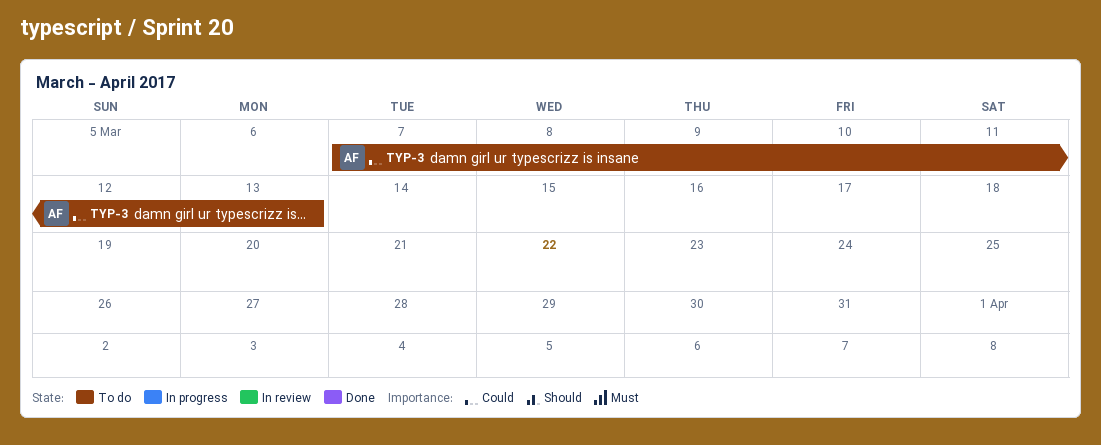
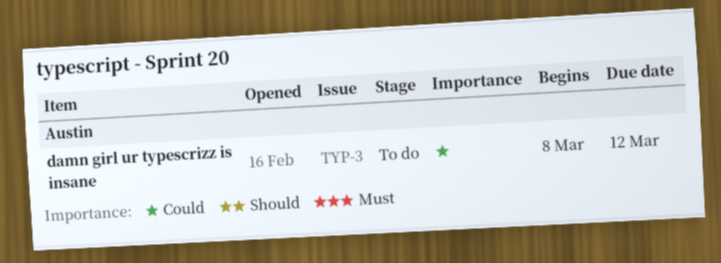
TYP-3, start: Mar 7 -> Mar 8
TYP-3, due: Mar 13 -> Mar 12

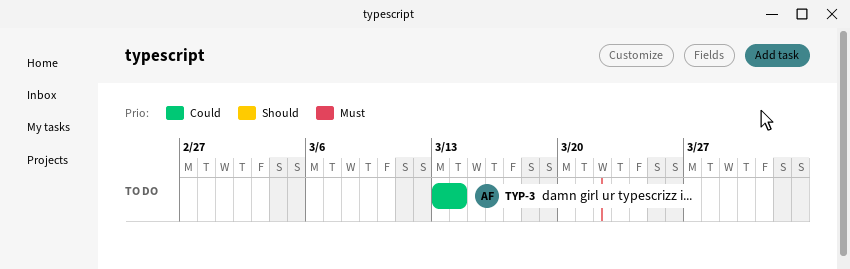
TYP-3, start: Mar 8 -> Mar 13
TYP-3, due: Mar 12 -> Mar 14

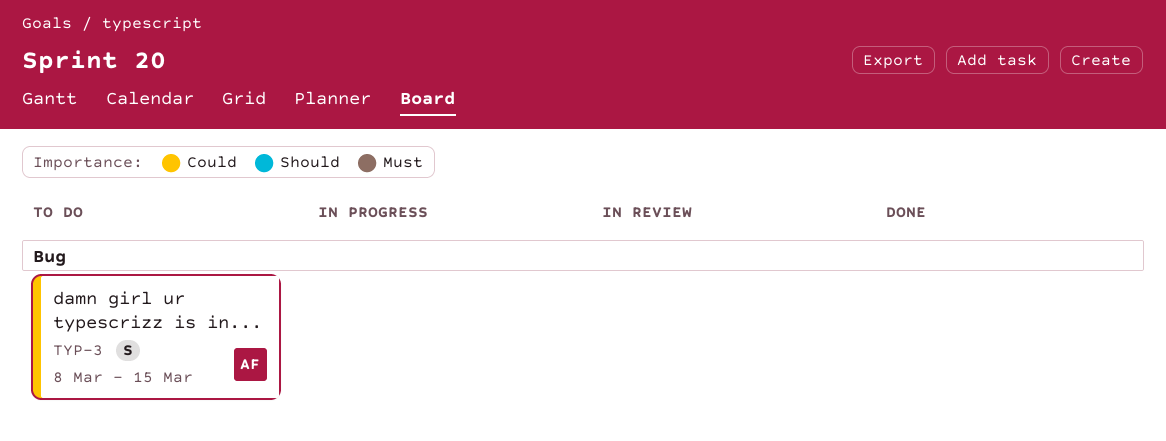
TYP-3, start: Mar 13 -> Mar 8
TYP-3, due: Mar 14 -> Mar 15

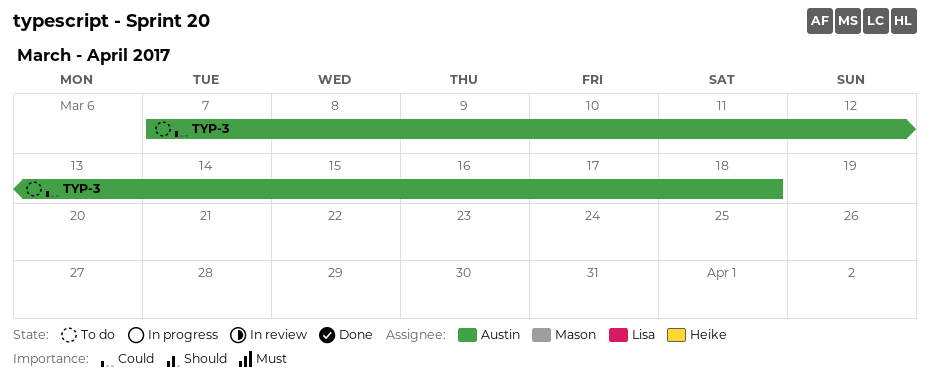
TYP-3, start: Mar 8 -> Mar 7
TYP-3, due: Mar 15 -> Mar 18

